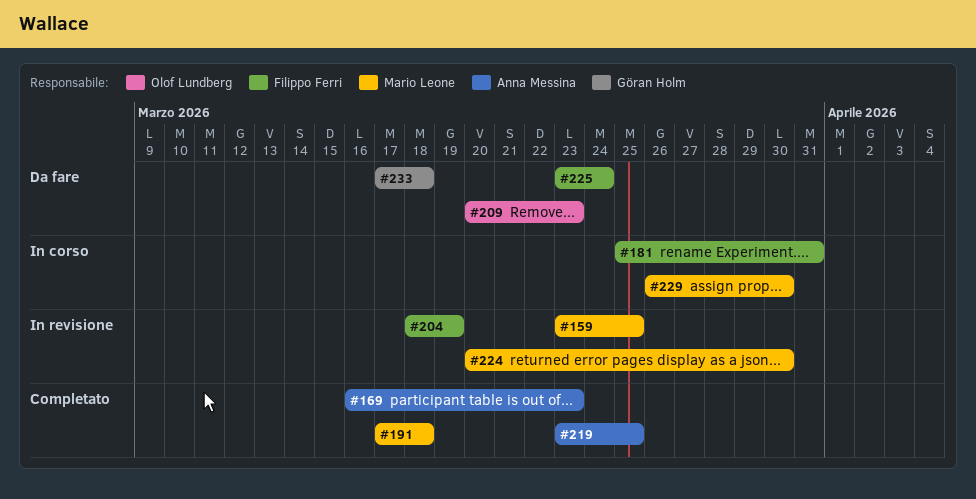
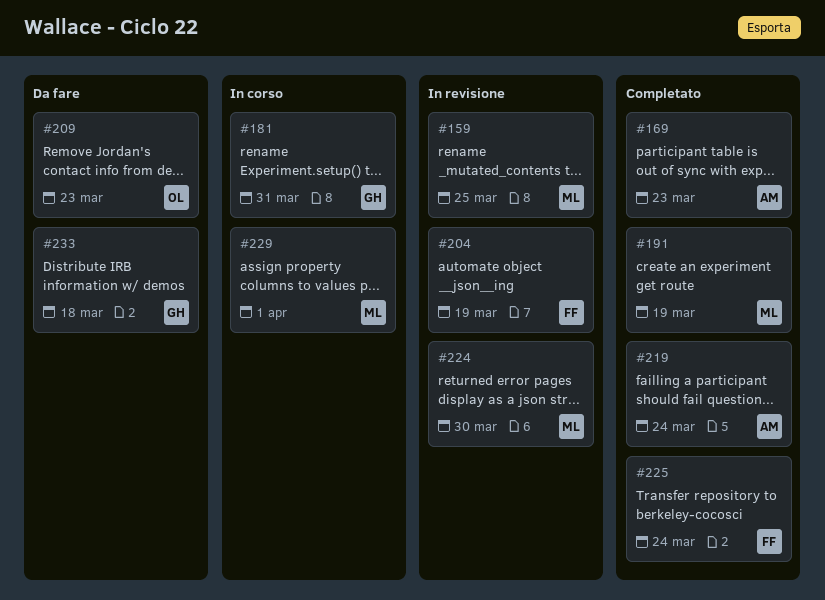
#181, owner: Filippo Ferri -> Göran Holm
#191, due: Mar 18 -> Mar 19
#219, due: Mar 25 -> Mar 24
#225, status: Da fare -> Completato
#229, due: Mar 30 -> Apr 1

